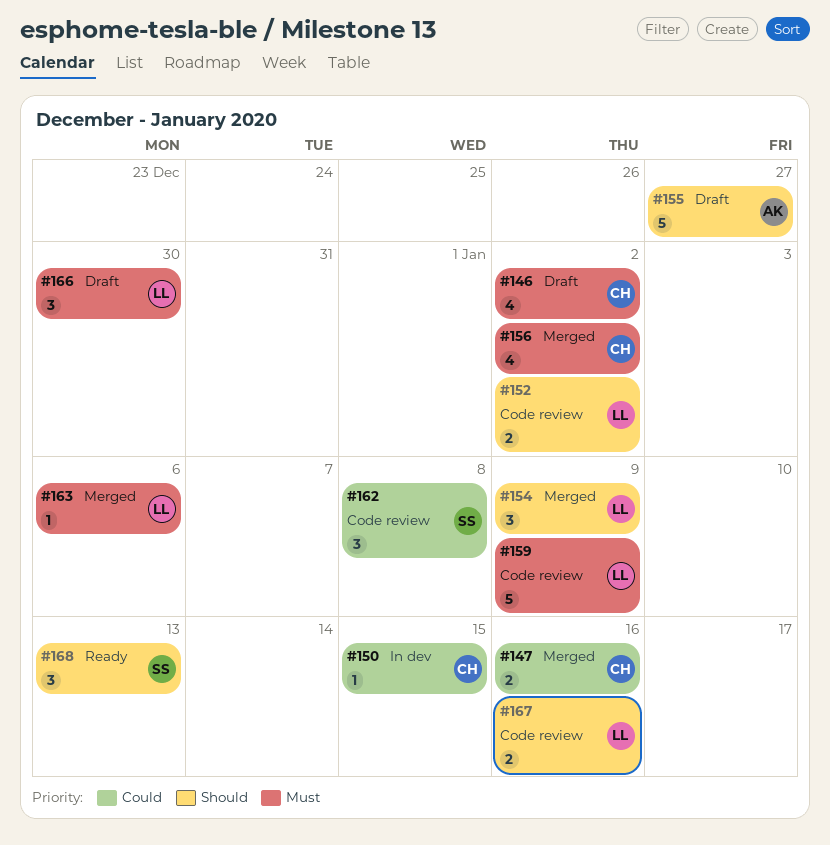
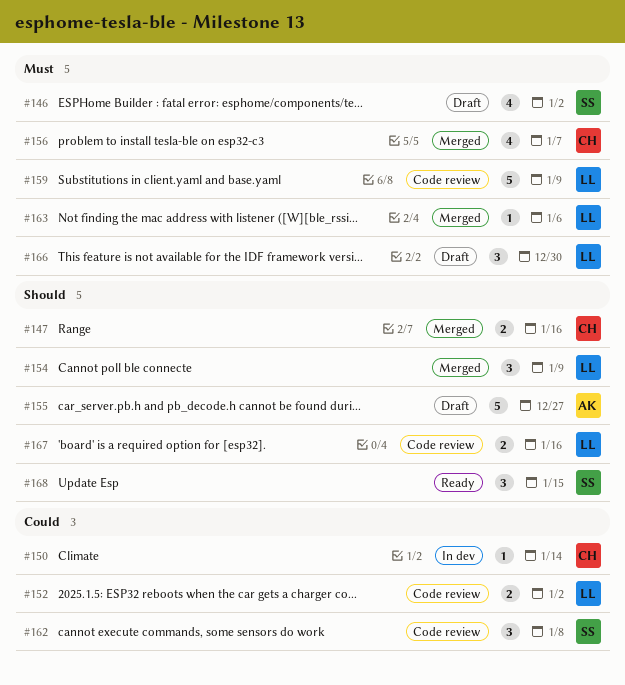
#146, owner: CH -> SS
#147, priority: Could -> Should
#150, due: Jan 15 -> Jan 14
#152, priority: Should -> Could
#156, due: Jan 2 -> Jan 7
#168, due: Jan 13 -> Jan 15

